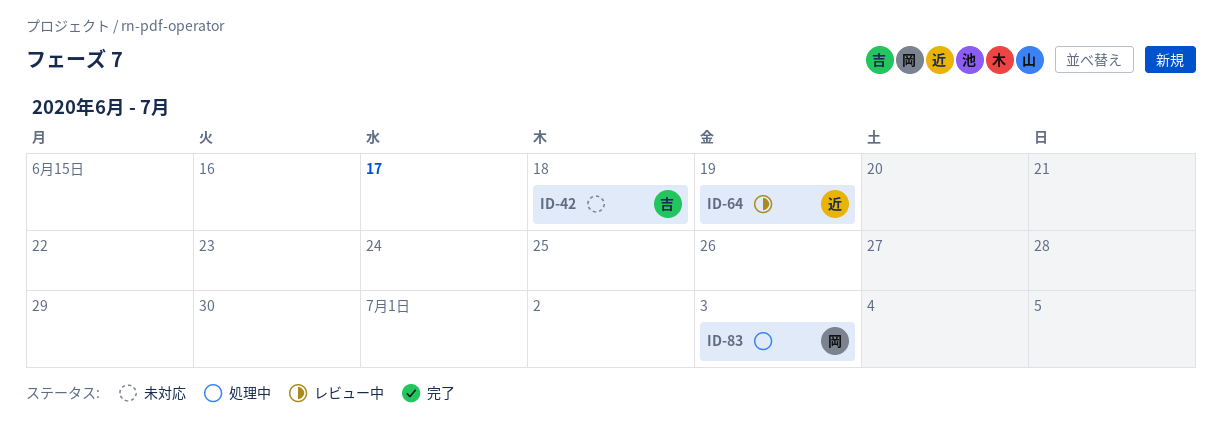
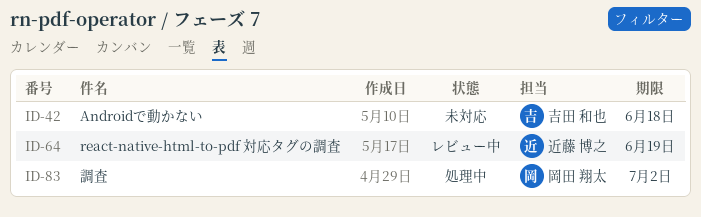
ID-83, due: Jul 3 -> Jul 2

